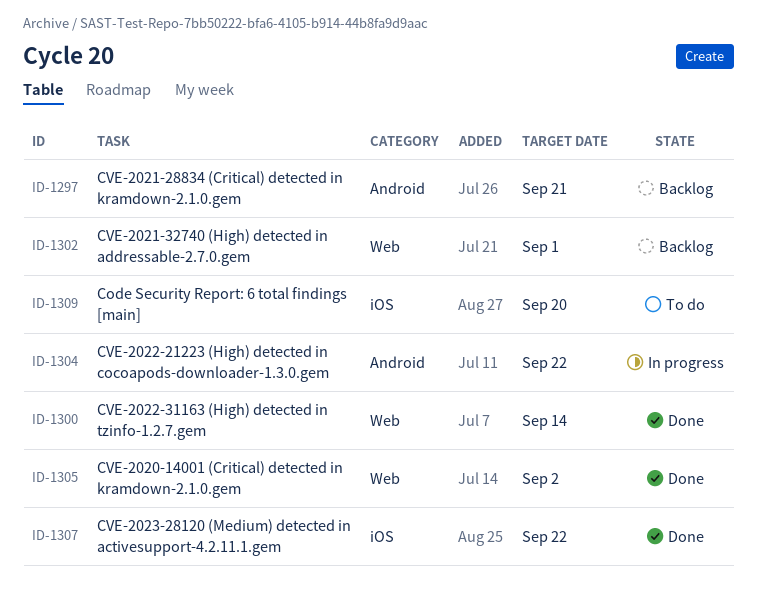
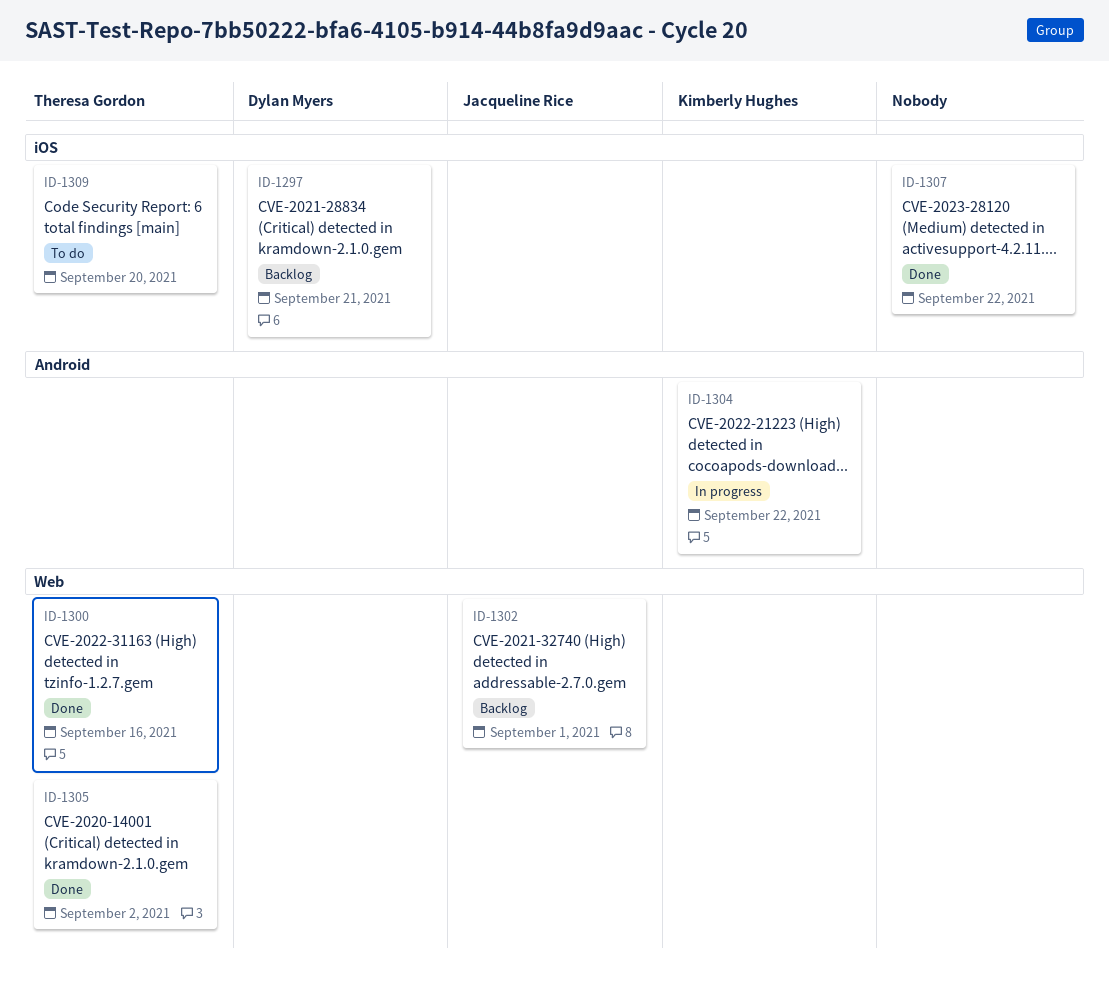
ID-1297, label: Android -> iOS
ID-1300, due: Sep 14 -> Sep 16

